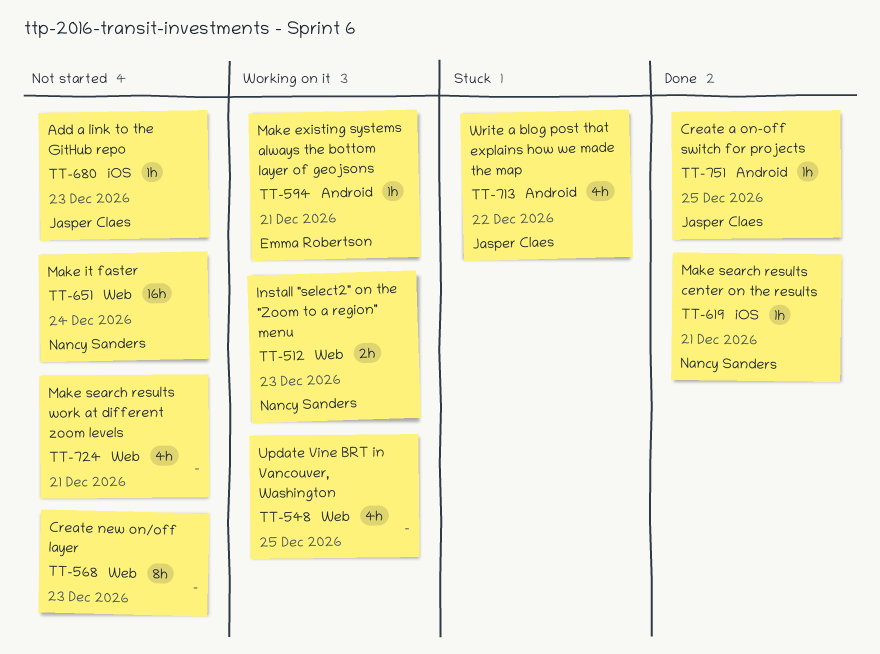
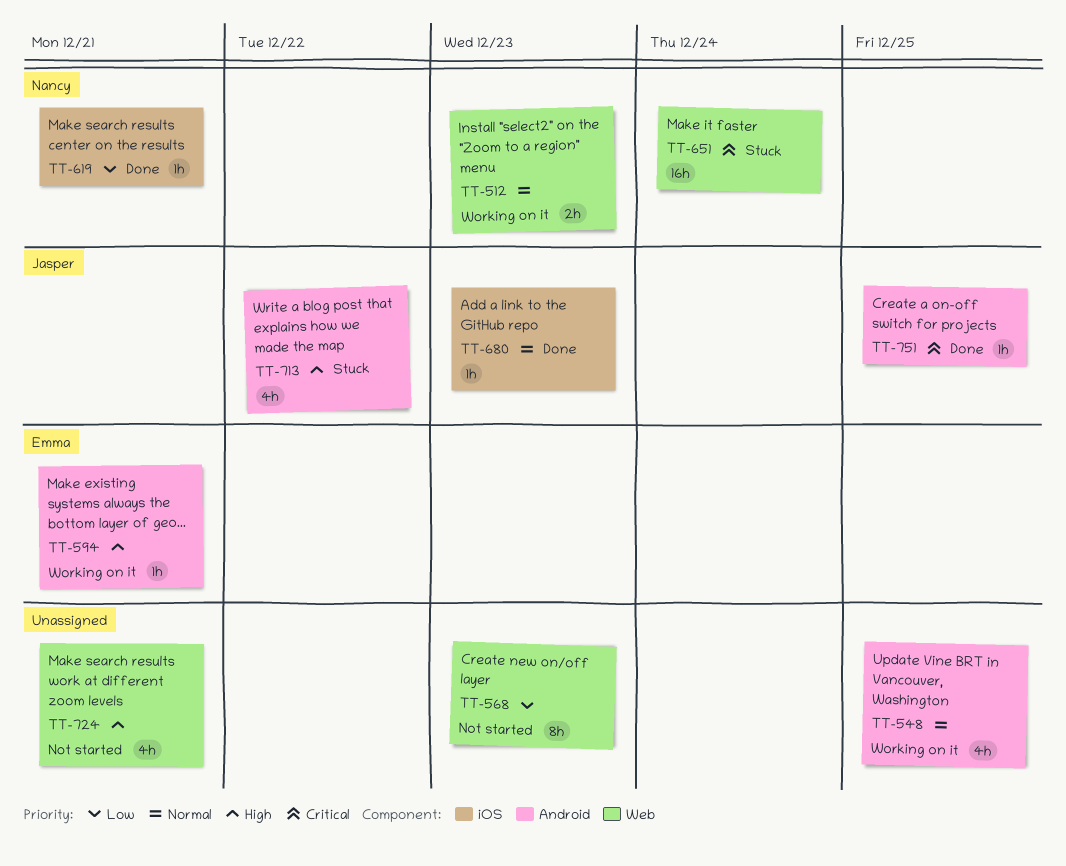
TT-548, label: Web -> Android
TT-651, status: Not started -> Stuck
TT-680, status: Not started -> Done

